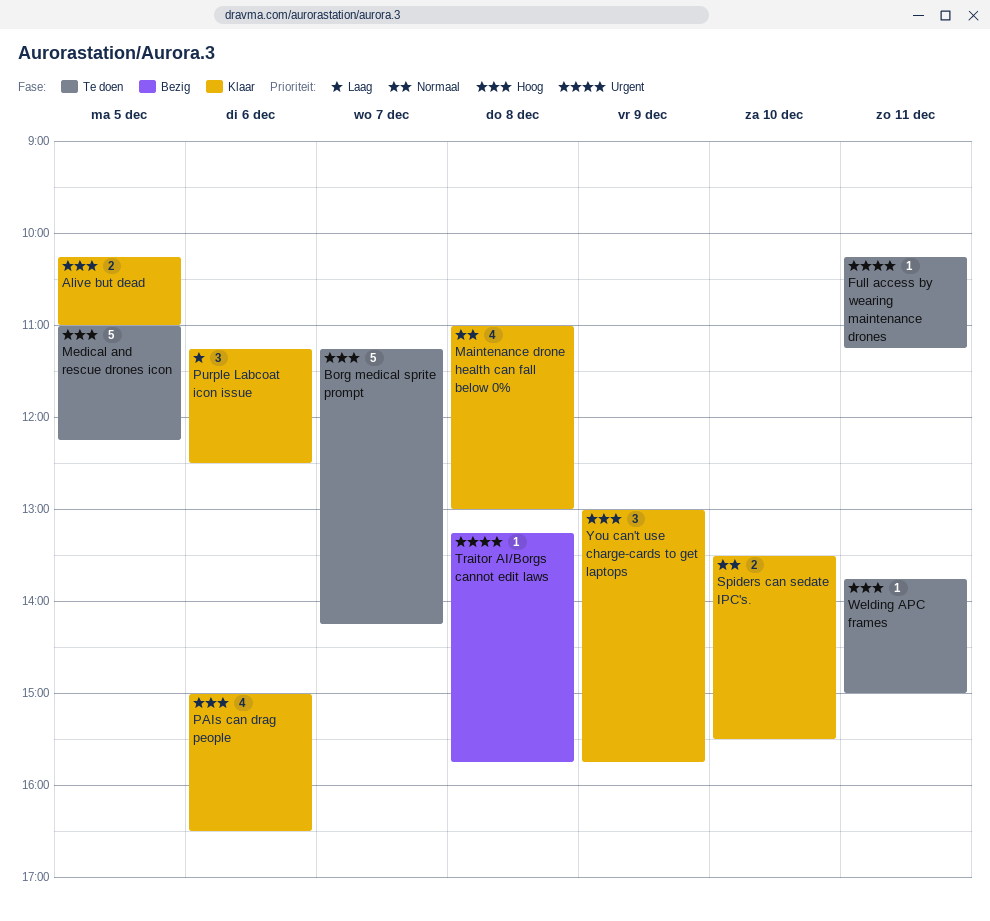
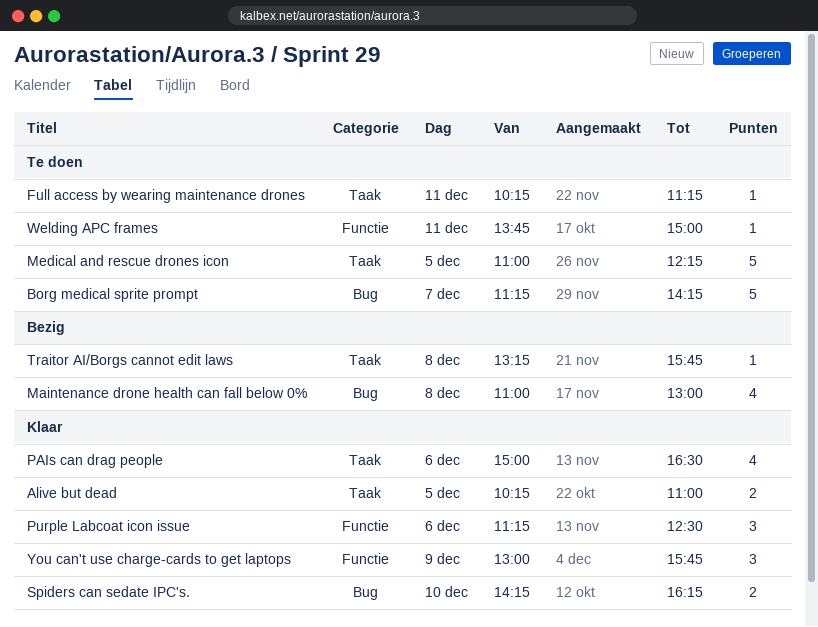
Maintenance drone health can fall below 0%, status: Klaar -> Bezig
Spiders can sedate IPC's., begins: 13:30 -> 14:15
Spiders can sedate IPC's., ends: 15:30 -> 16:15

